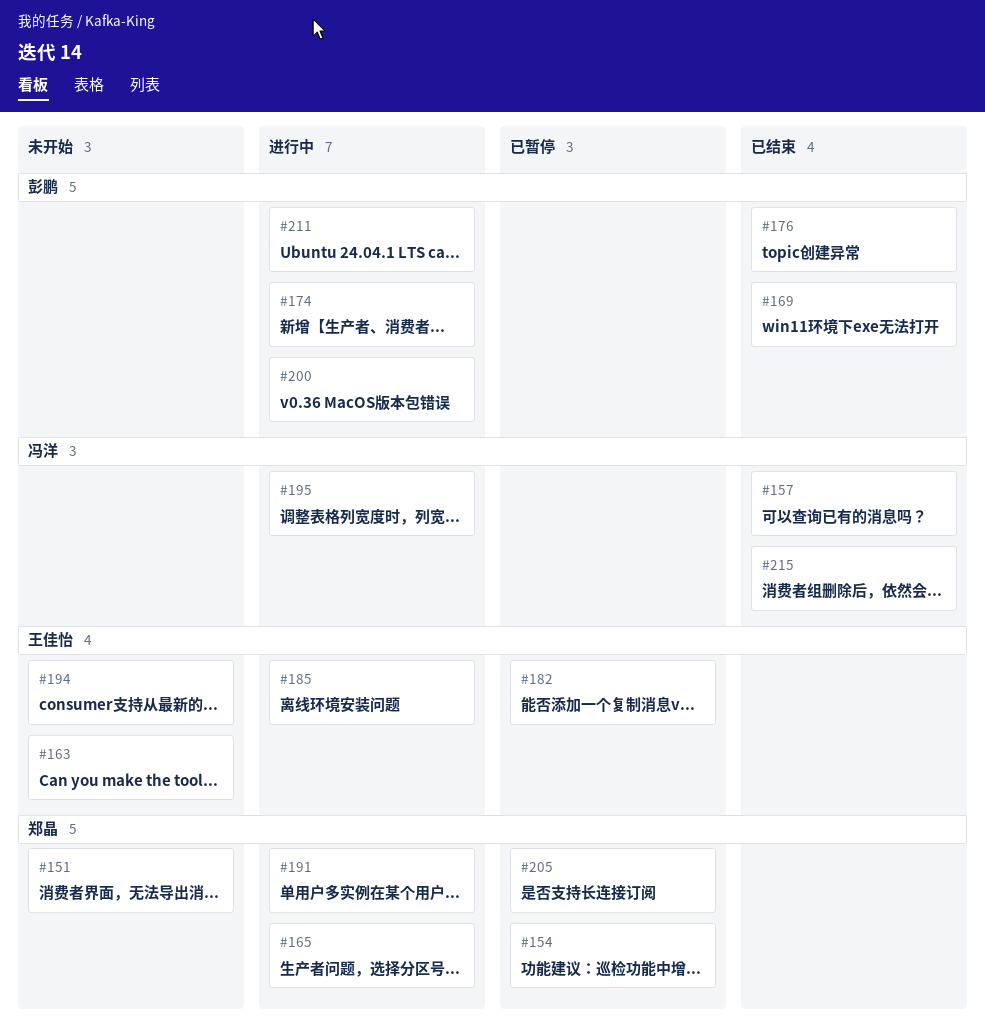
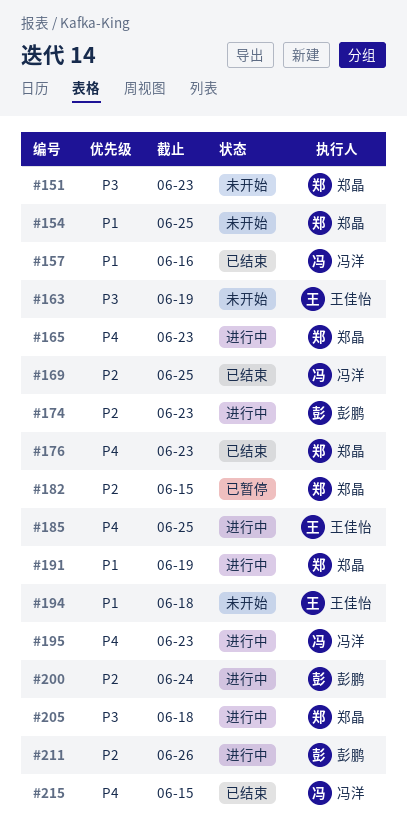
#154, status: 已暂停 -> 未开始
#169, owner: 彭鹏 -> 冯洋
#176, owner: 彭鹏 -> 郑晶
#182, owner: 王佳怡 -> 郑晶
#205, status: 已暂停 -> 进行中

